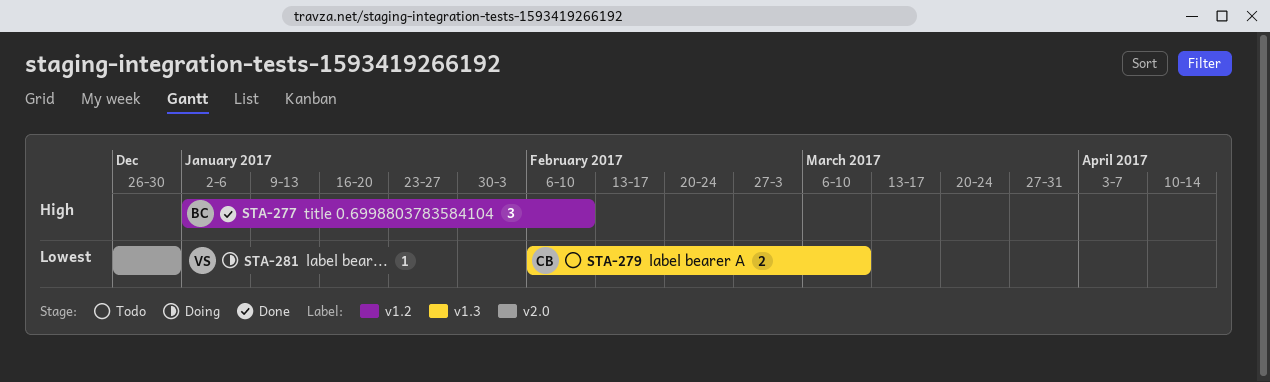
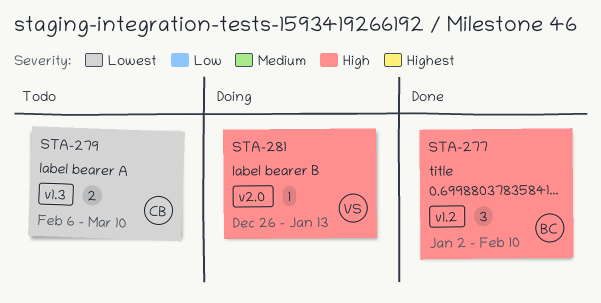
STA-281, priority: Lowest -> High
STA-281, due: Dec 30 -> Jan 13

